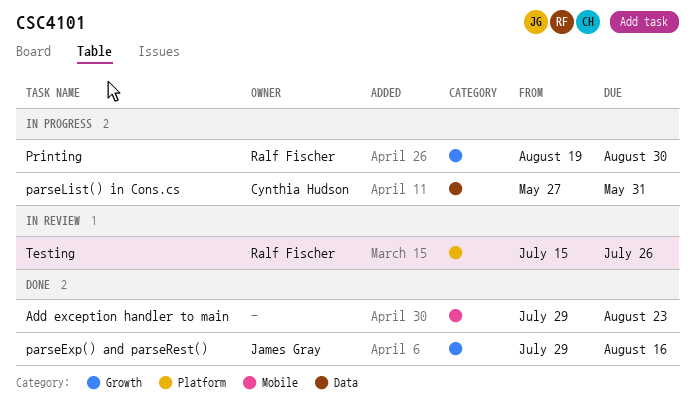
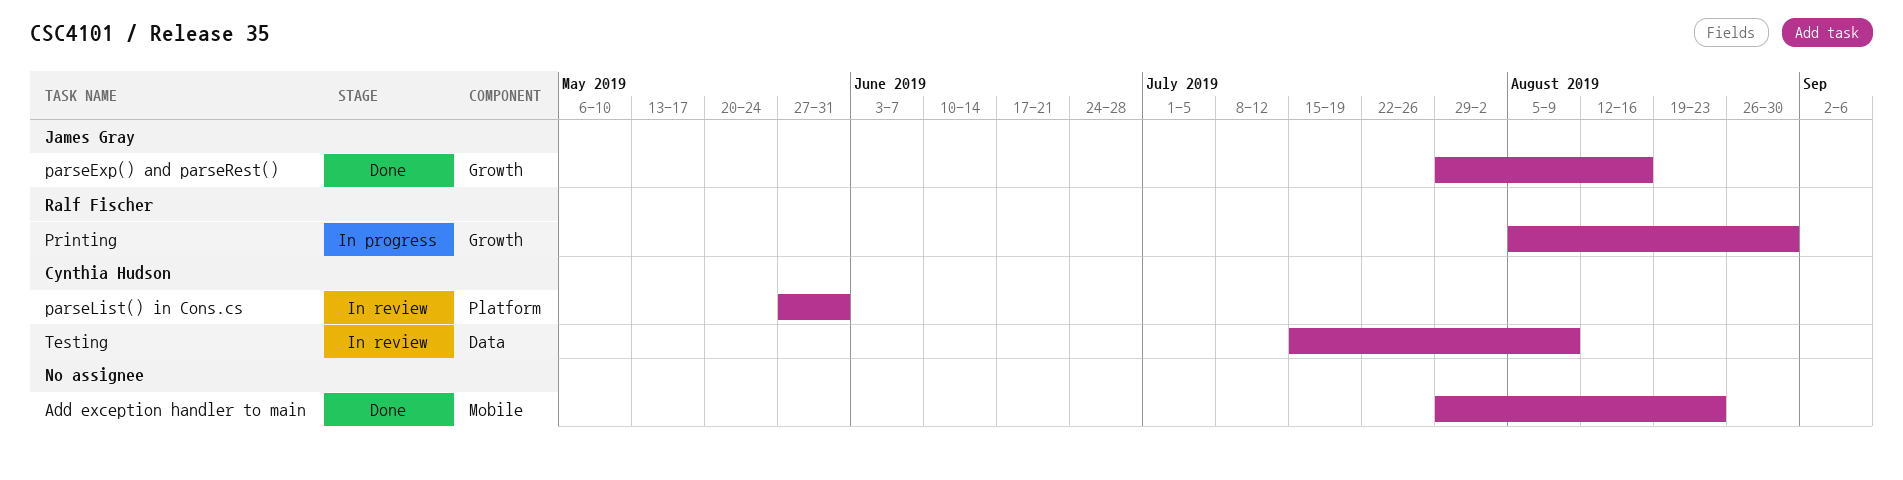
parseList() in Cons.cs, status: In progress -> In review
parseList() in Cons.cs, label: Data -> Platform
Printing, start: Aug 19 -> Aug 5
Testing, owner: Ralf Fischer -> Cynthia Hudson
Testing, label: Platform -> Data
Testing, due: Jul 26 -> Aug 9

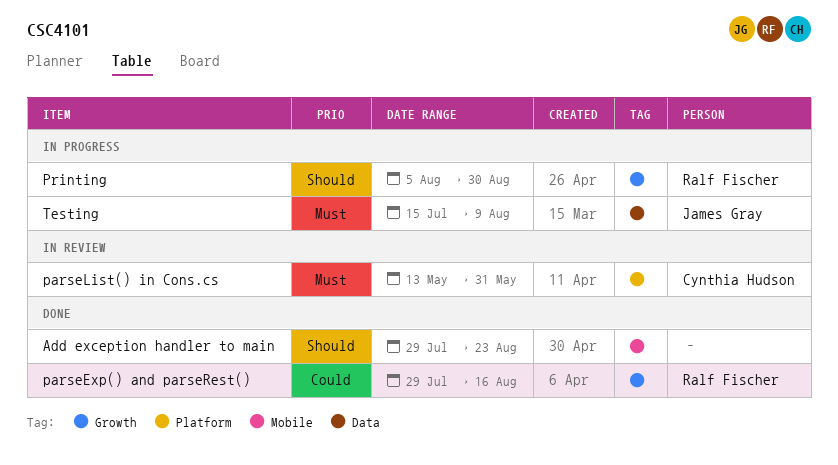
parseExp() and parseRest(), owner: James Gray -> Ralf Fischer
parseList() in Cons.cs, start: May 27 -> May 13
Testing, status: In review -> In progress
Testing, owner: Cynthia Hudson -> James Gray

